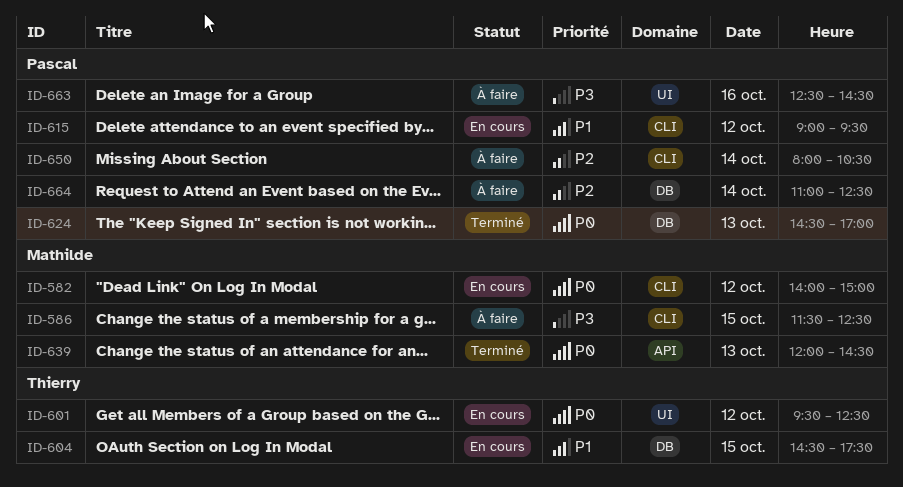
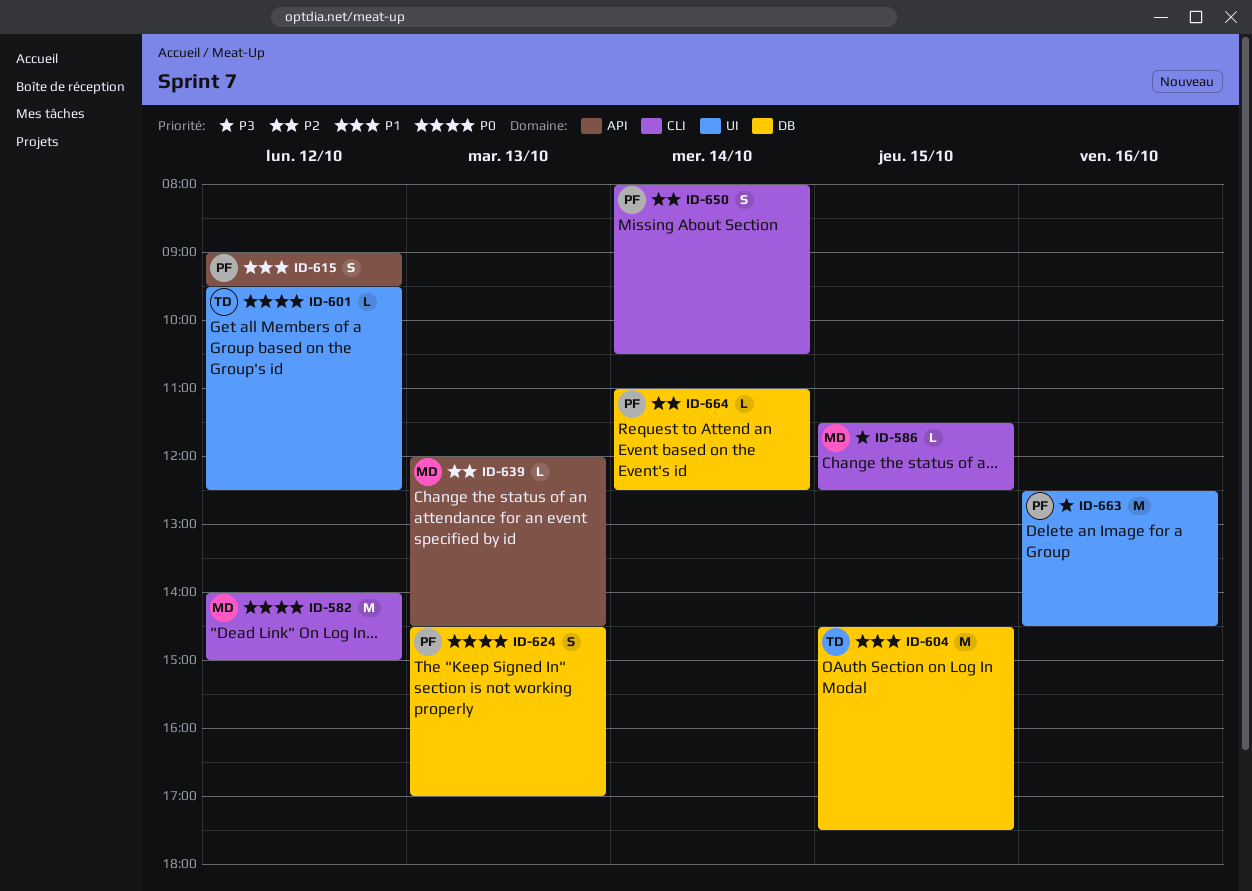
ID-615, label: CLI -> API
ID-639, priority: P0 -> P2

